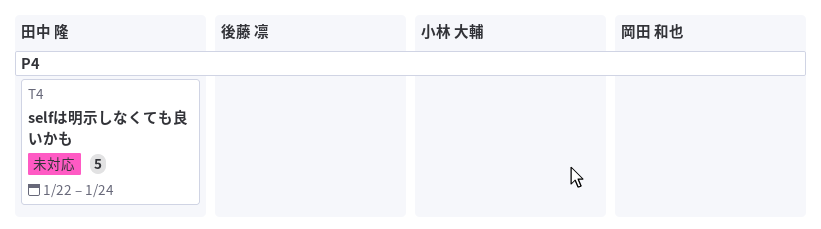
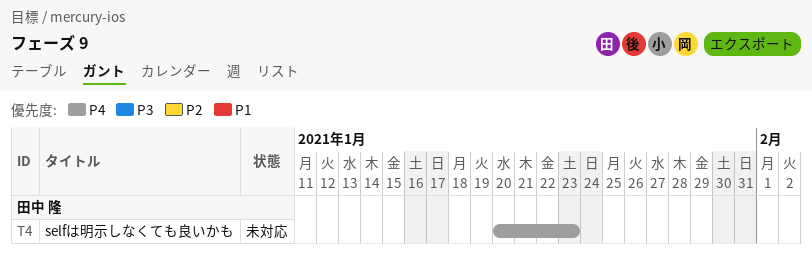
T4, start: Jan 22 -> Jan 20
T4, due: Jan 24 -> Jan 23

